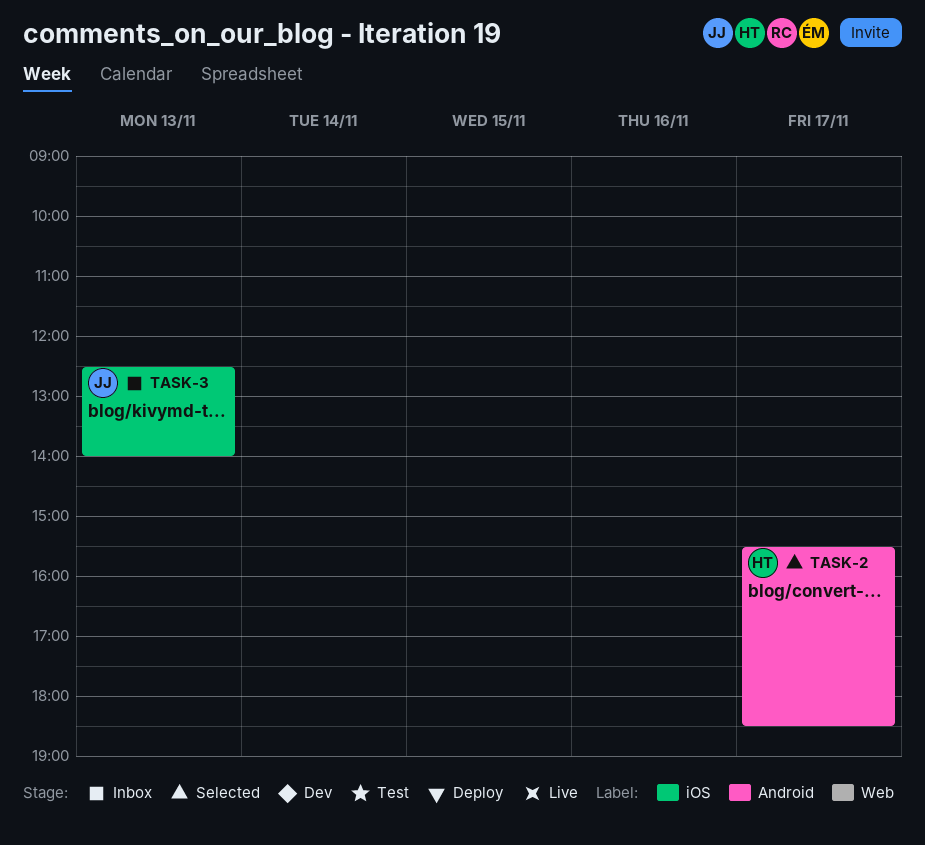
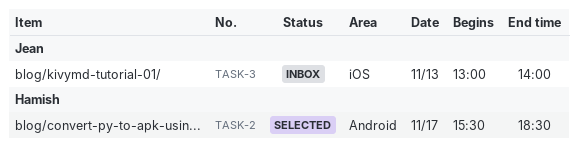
TASK-3, begins: 12:30 -> 13:00

